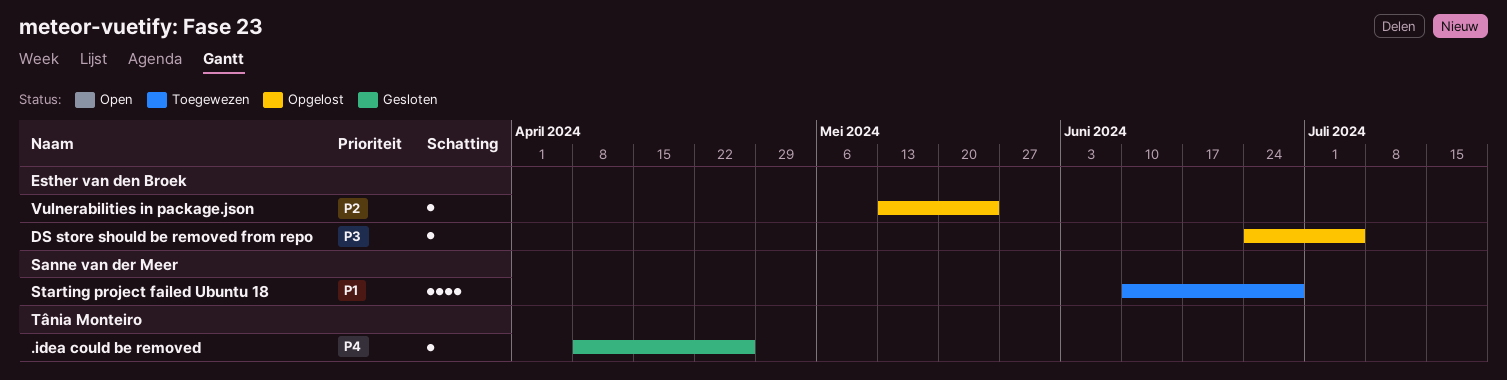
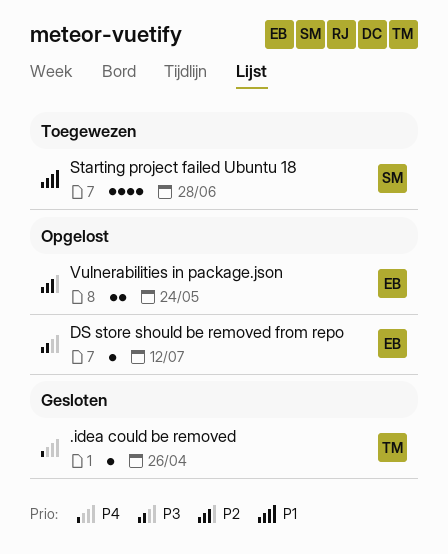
DS store should be removed from repo, due: Jul 5 -> Jul 12
Vulnerabilities in package.json, estimate: 1 -> 2

